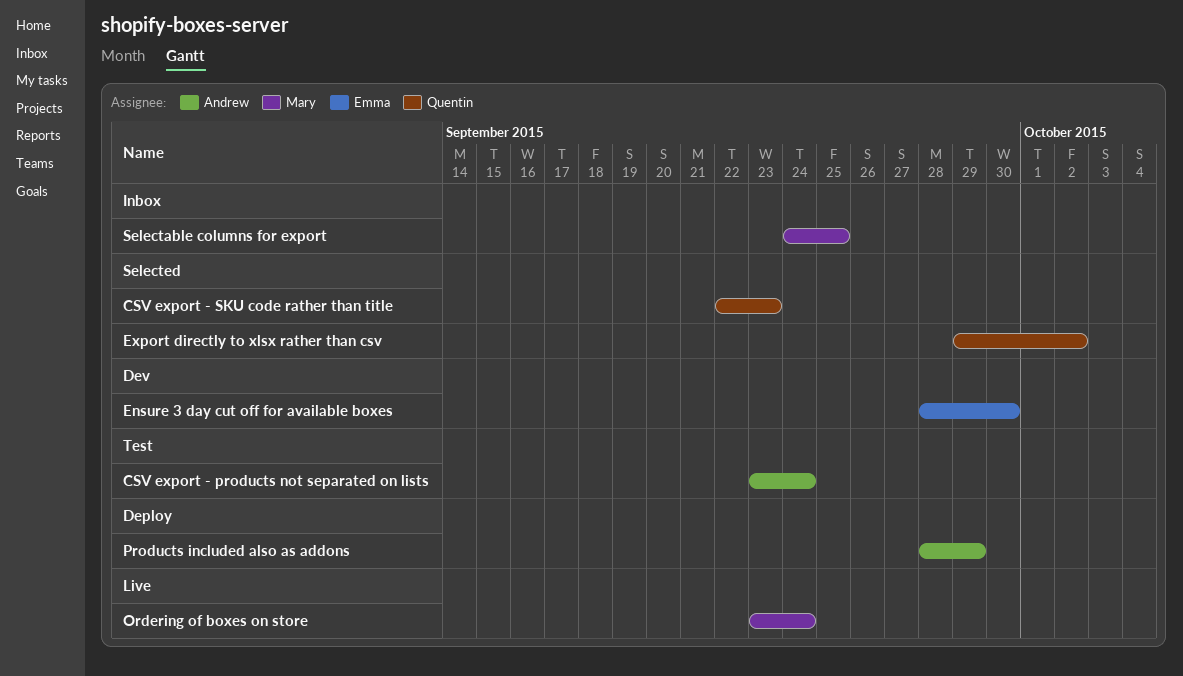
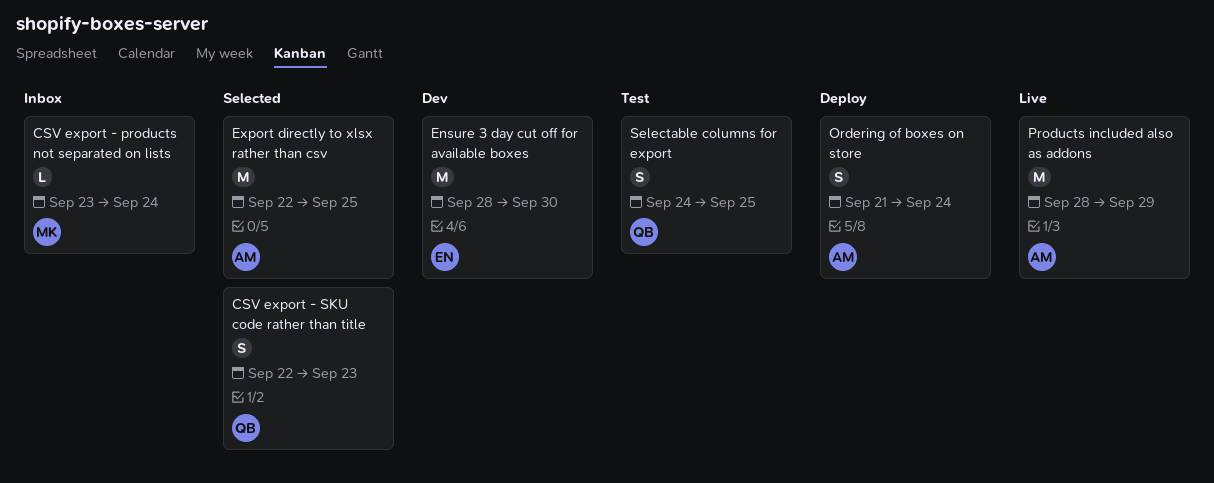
CSV export - products not separated on lists, status: Test -> Inbox
CSV export - products not separated on lists, owner: Andrew -> Mary
Export directly to xlsx rather than csv, owner: Quentin -> Andrew
Export directly to xlsx rather than csv, start: Sep 29 -> Sep 22
Export directly to xlsx rather than csv, due: Oct 2 -> Sep 25
Ordering of boxes on store, status: Live -> Deploy
Ordering of boxes on store, owner: Mary -> Andrew
Ordering of boxes on store, start: Sep 23 -> Sep 21
Products included also as addons, status: Deploy -> Live
Selectable columns for export, status: Inbox -> Test
Selectable columns for export, owner: Mary -> Quentin

